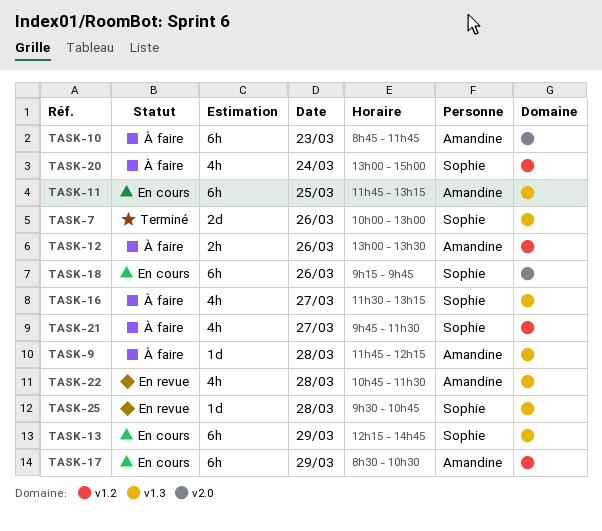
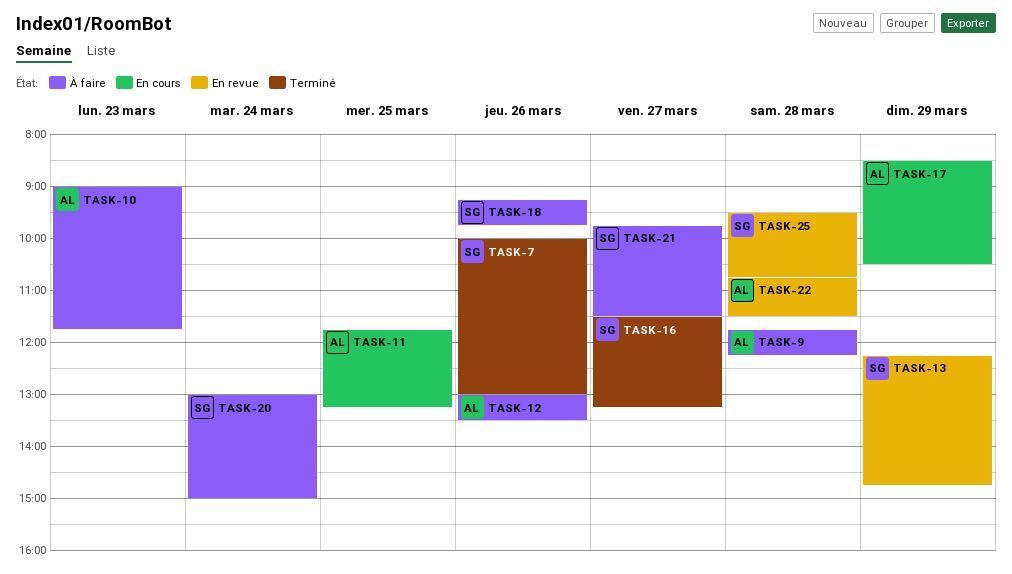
TASK-10, begins: 08:45 -> 09:00
TASK-13, status: En cours -> En revue
TASK-16, status: À faire -> Terminé
TASK-18, status: En cours -> À faire

